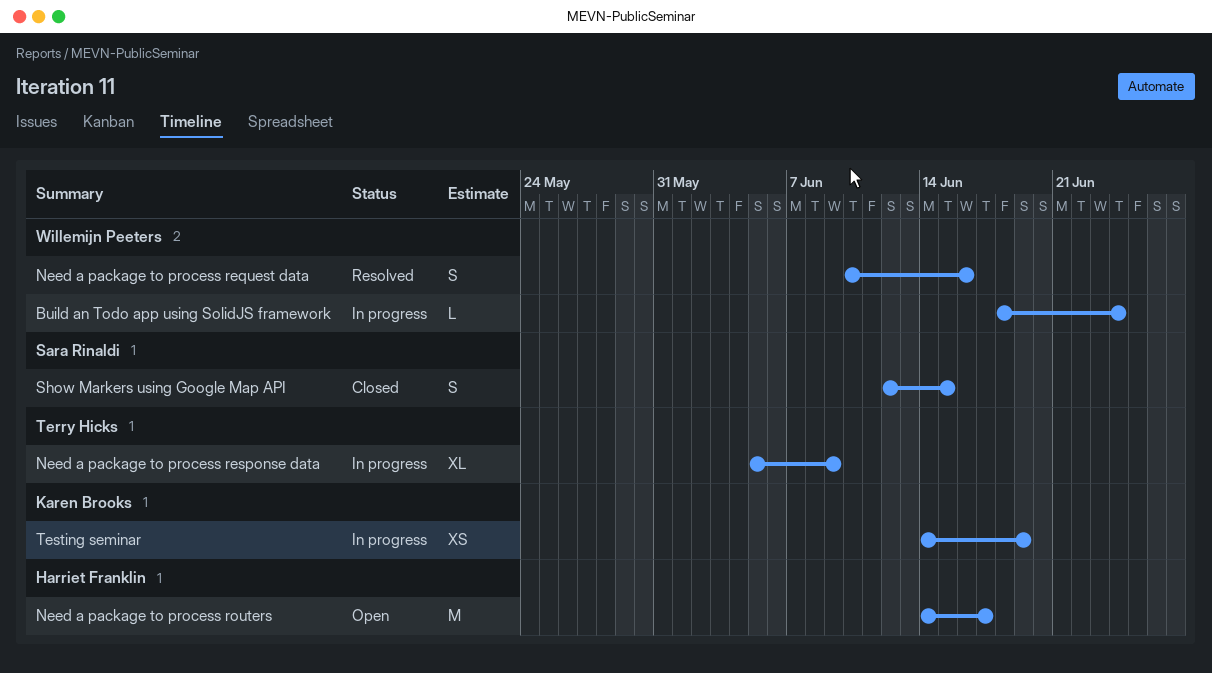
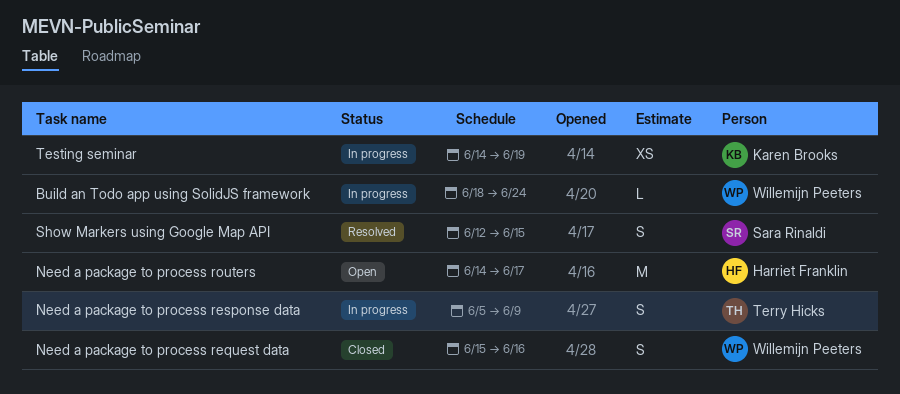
Need a package to process request data, status: Resolved -> Closed
Need a package to process request data, start: Jun 10 -> Jun 15
Need a package to process response data, estimate: XL -> S
Show Markers using Google Map API, status: Closed -> Resolved

